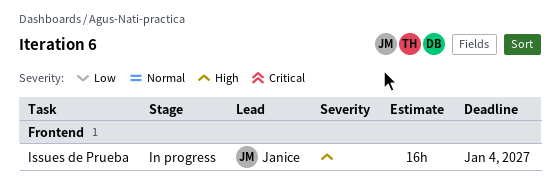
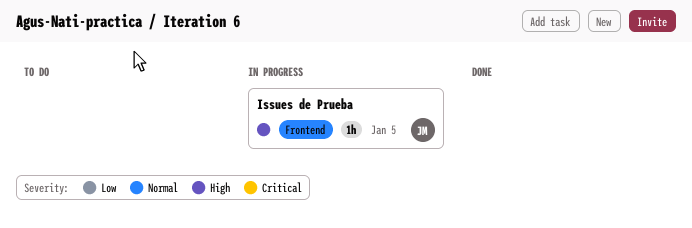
Issues de Prueba, estimate: 16h -> 1h
Issues de Prueba, due: Jan 4 -> Jan 5

